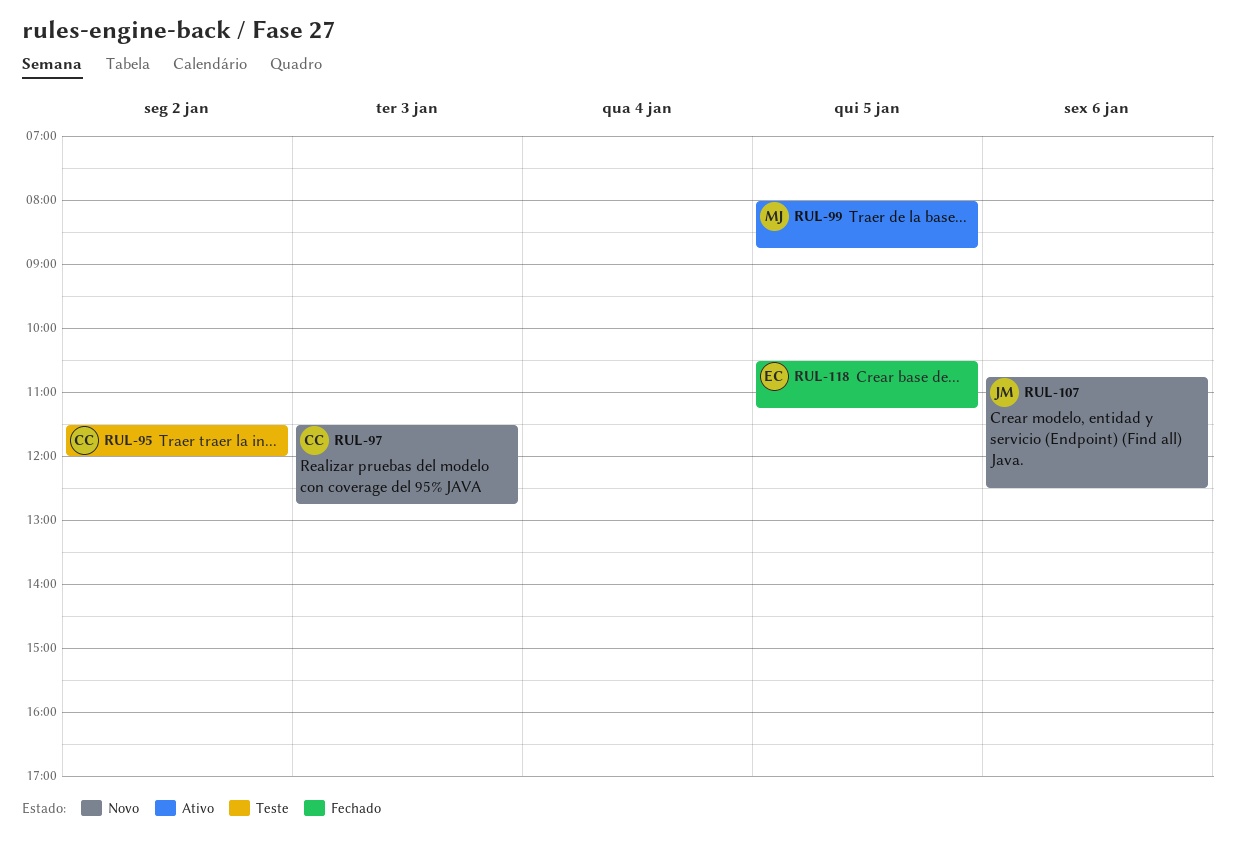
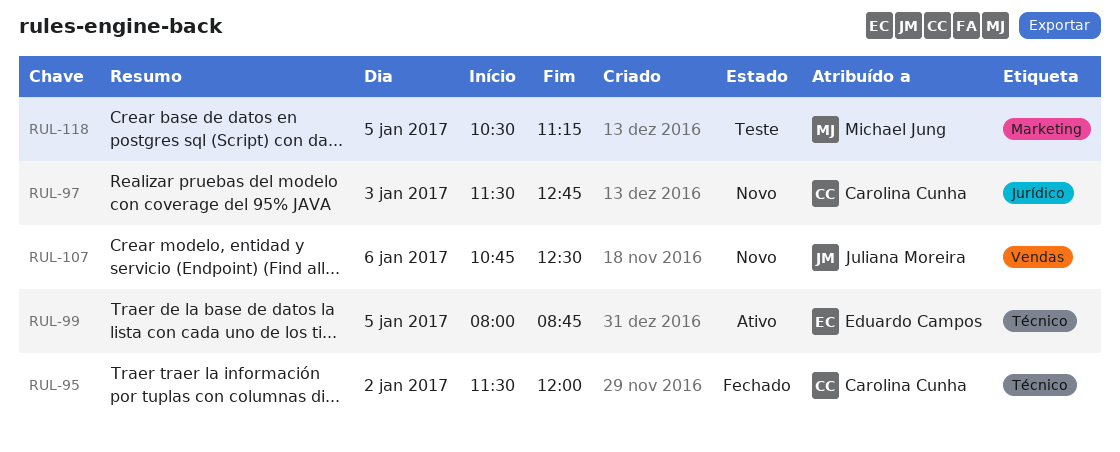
RUL-95, status: Teste -> Fechado
RUL-99, owner: Michael Jung -> Eduardo Campos
RUL-118, status: Fechado -> Teste
RUL-118, owner: Eduardo Campos -> Michael Jung

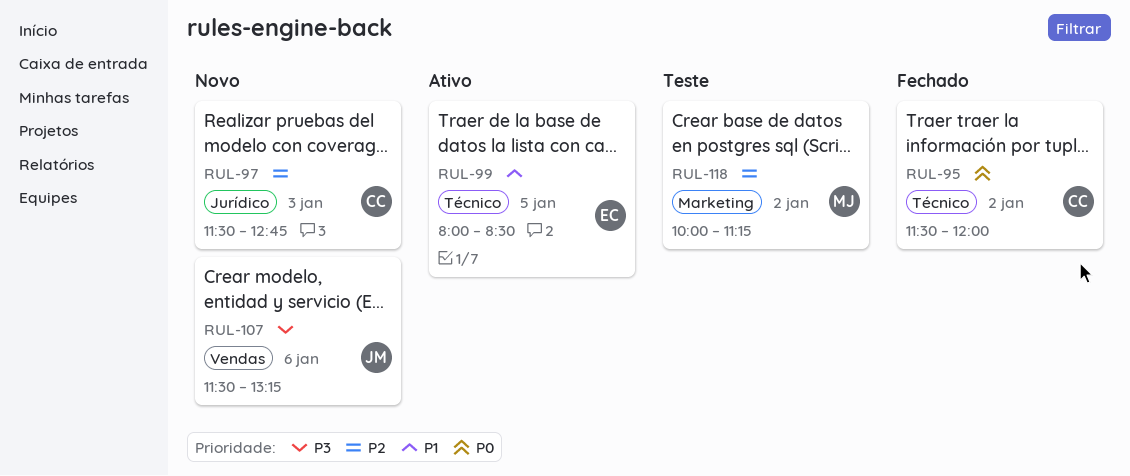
RUL-99, ends: 08:45 -> 08:30
RUL-107, begins: 10:45 -> 11:30
RUL-107, ends: 12:30 -> 13:15
RUL-118, day: Jan 5 -> Jan 2
RUL-118, begins: 10:30 -> 10:00

